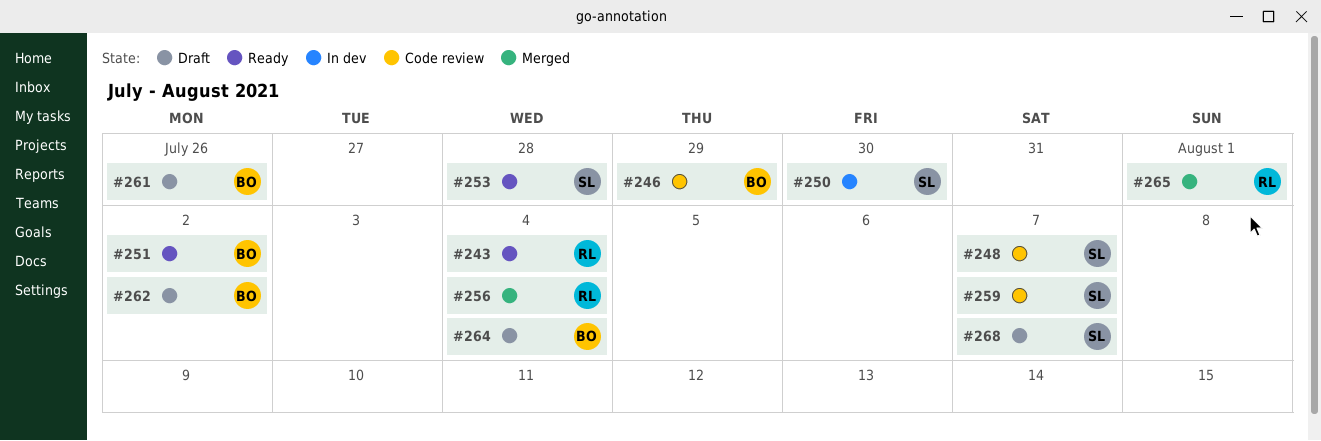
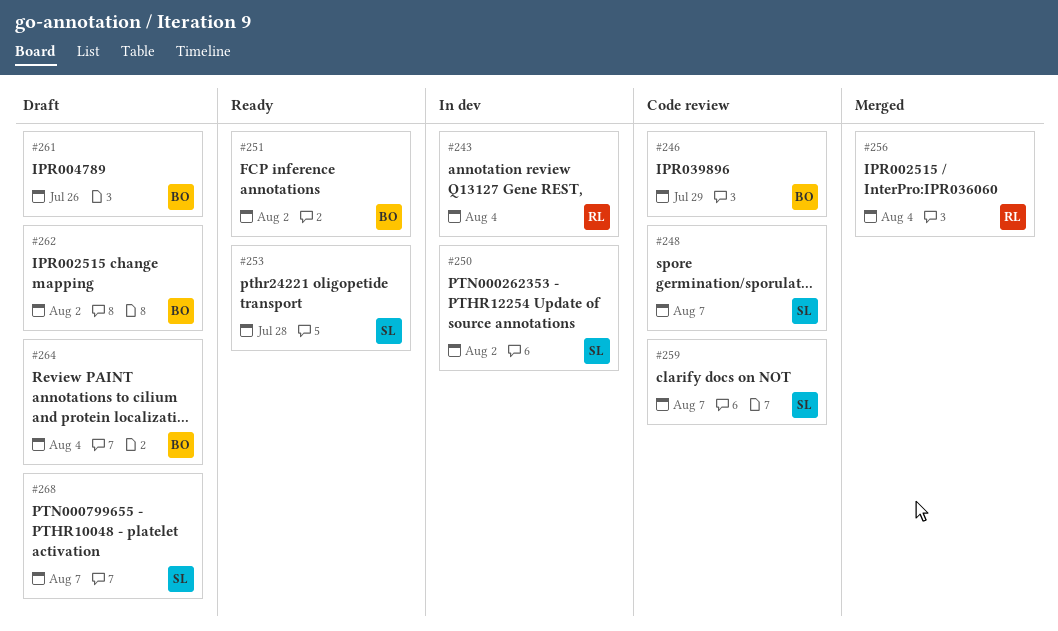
#243, status: Ready -> In dev
#250, due: Jul 30 -> Aug 2
#265: present -> none

